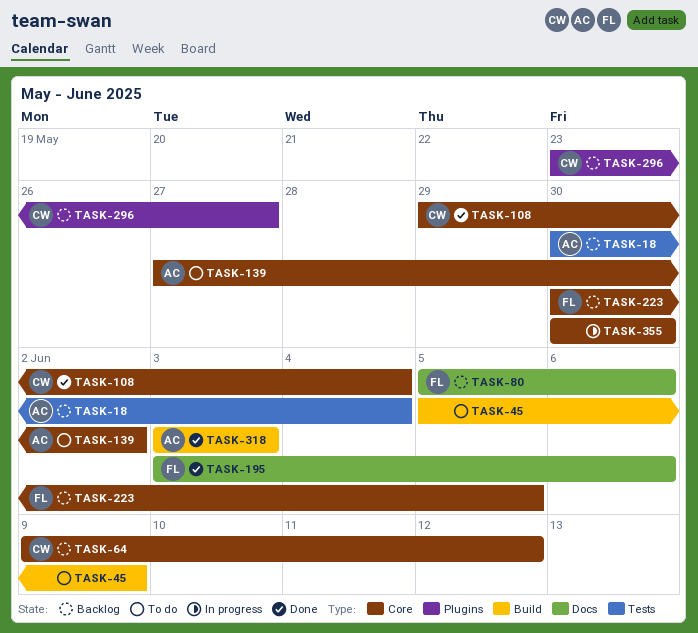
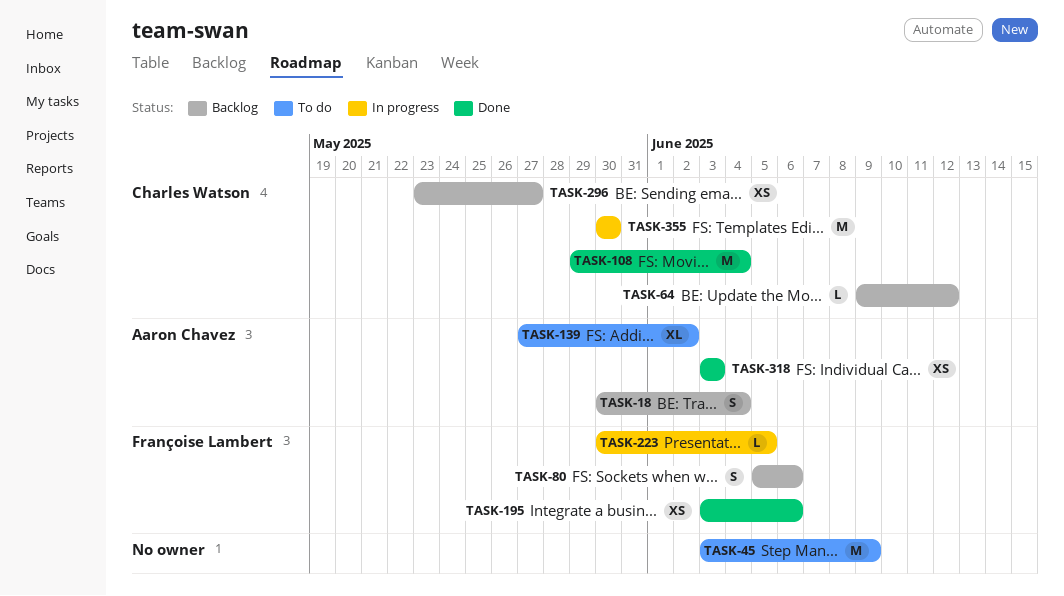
TASK-45, start: Jun 5 -> Jun 3
TASK-223, status: Backlog -> In progress
TASK-355, owner: none -> Charles Watson

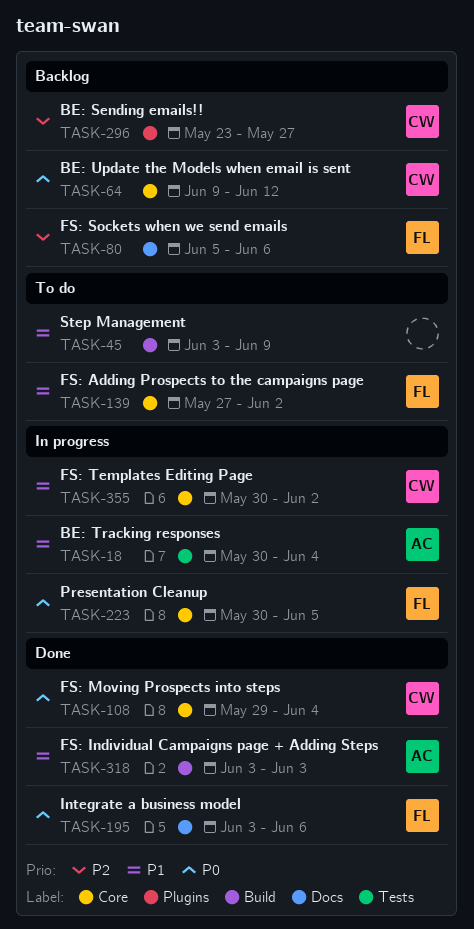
TASK-18, status: Backlog -> In progress
TASK-139, owner: Aaron Chavez -> Françoise Lambert
TASK-355, due: May 30 -> Jun 2

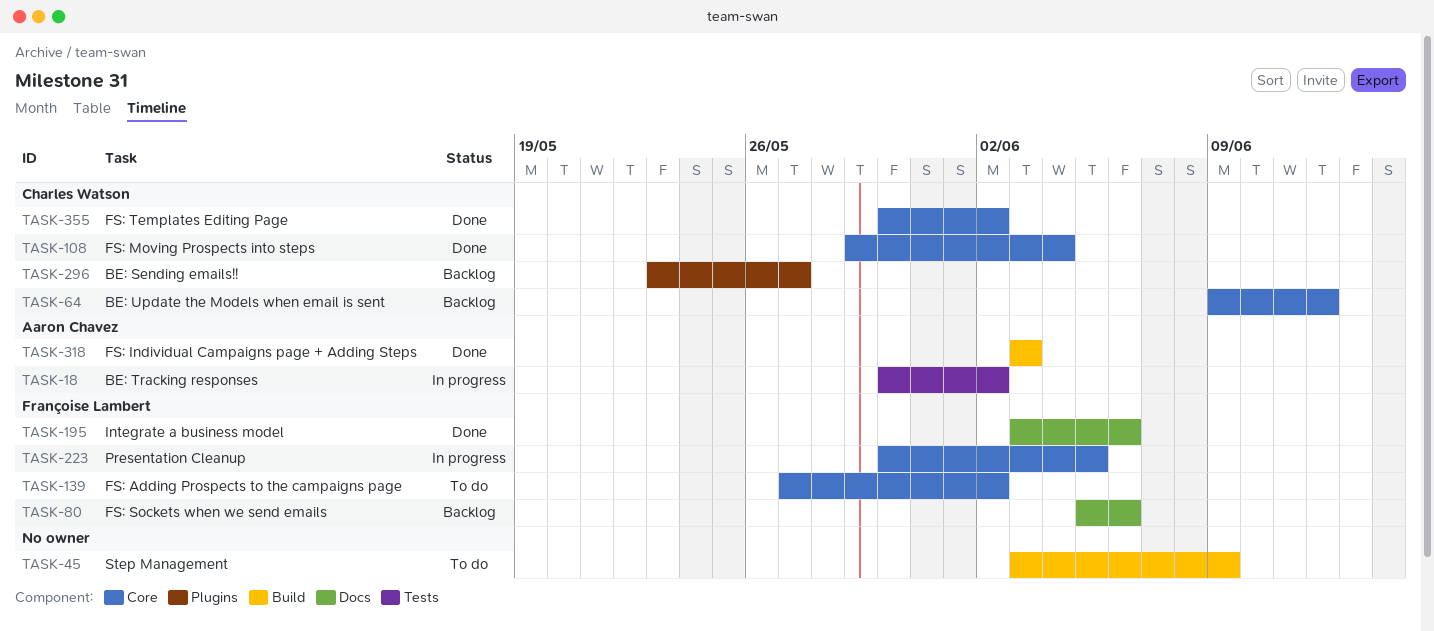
TASK-18, due: Jun 4 -> Jun 2
TASK-355, status: In progress -> Done

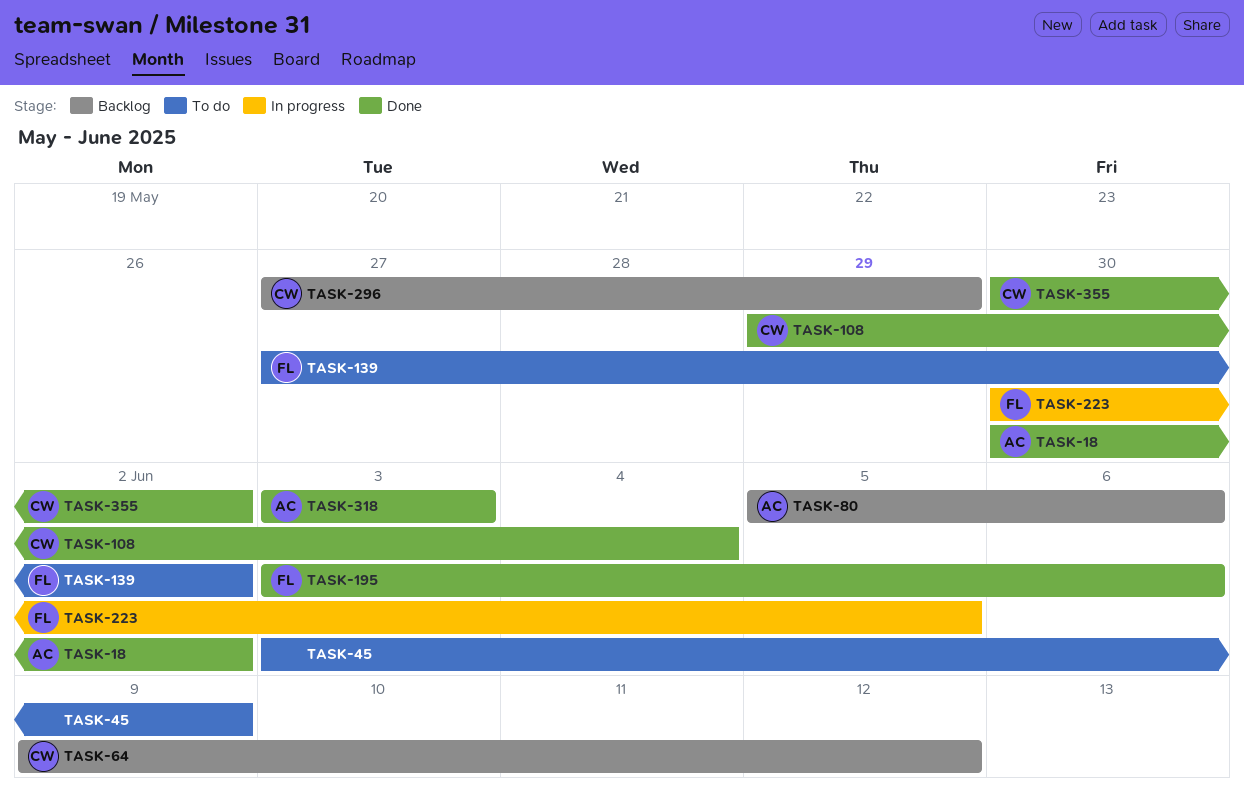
TASK-18, status: In progress -> Done
TASK-80, owner: Françoise Lambert -> Aaron Chavez
TASK-296, start: May 23 -> May 27
TASK-296, due: May 27 -> May 29

